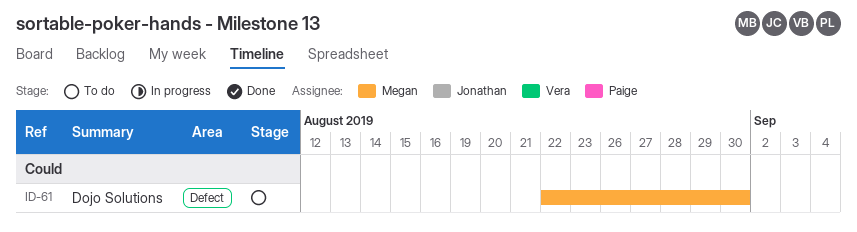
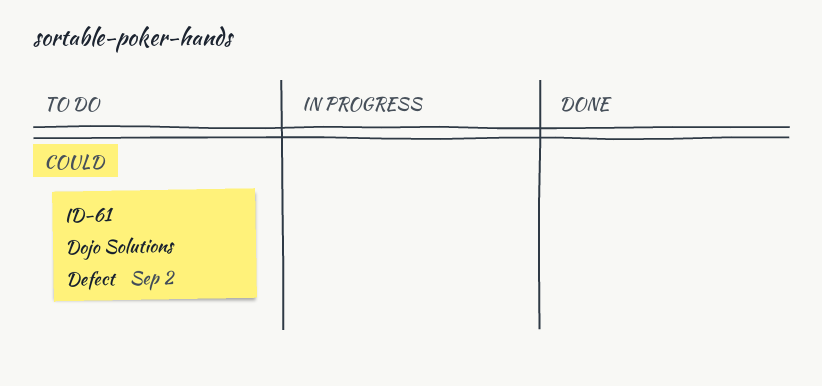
ID-61, due: Aug 30 -> Sep 2

